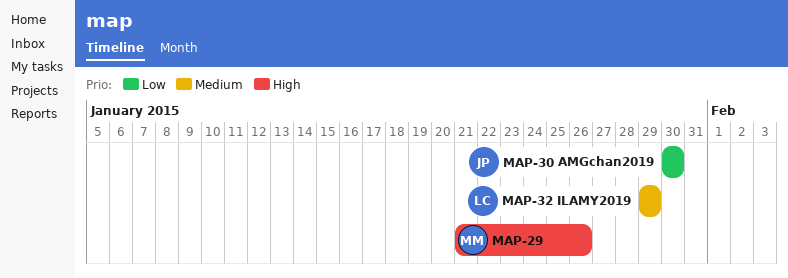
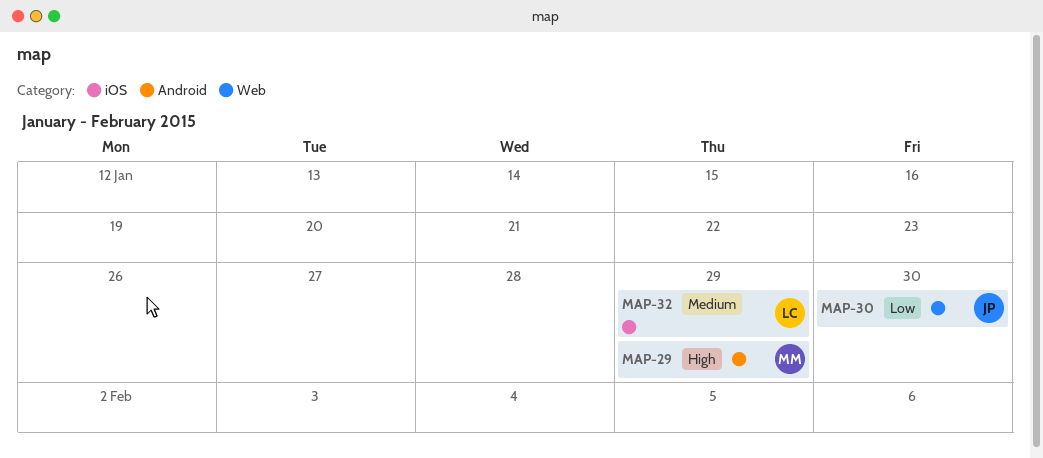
MAP-29, due: Jan 26 -> Jan 29

